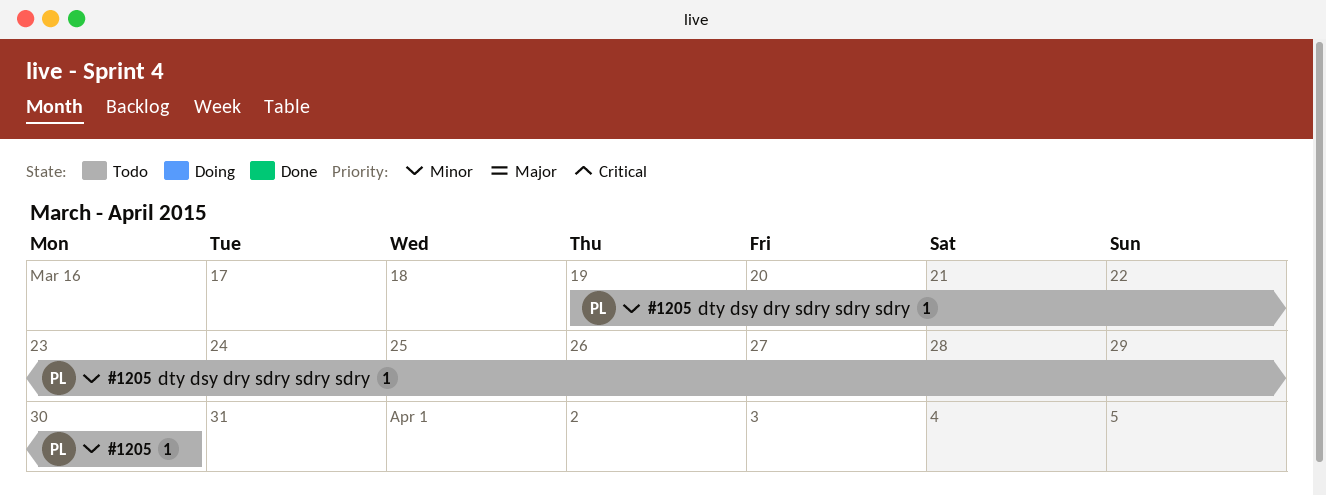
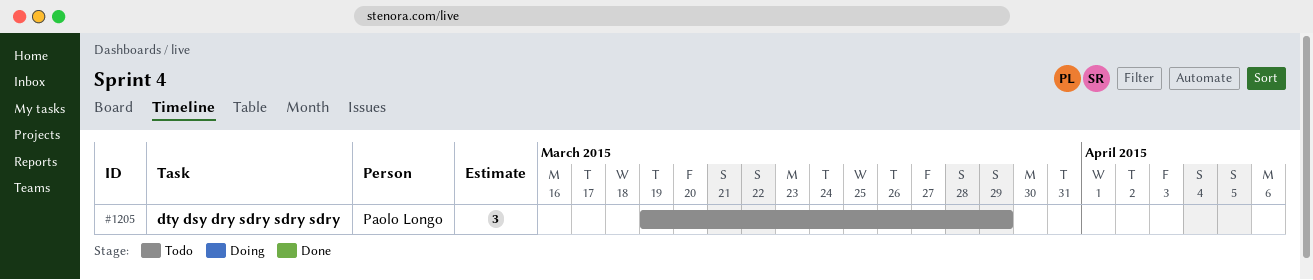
#1205, estimate: 1 -> 3
#1205, due: Mar 30 -> Mar 29

